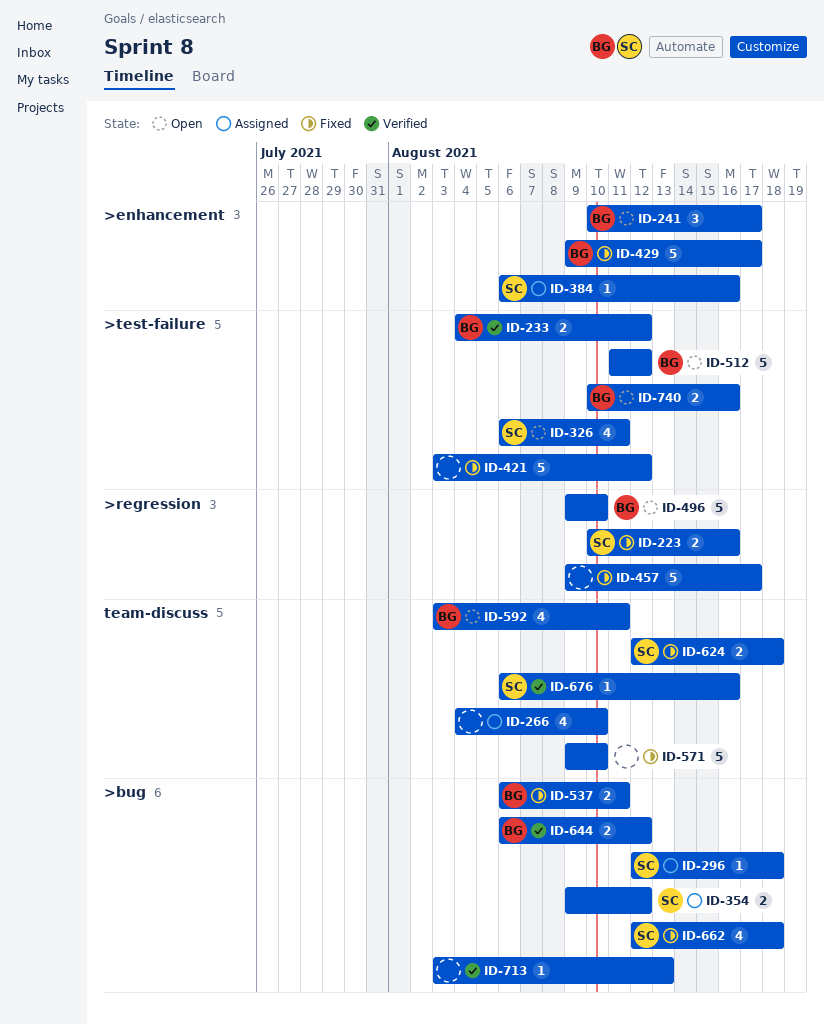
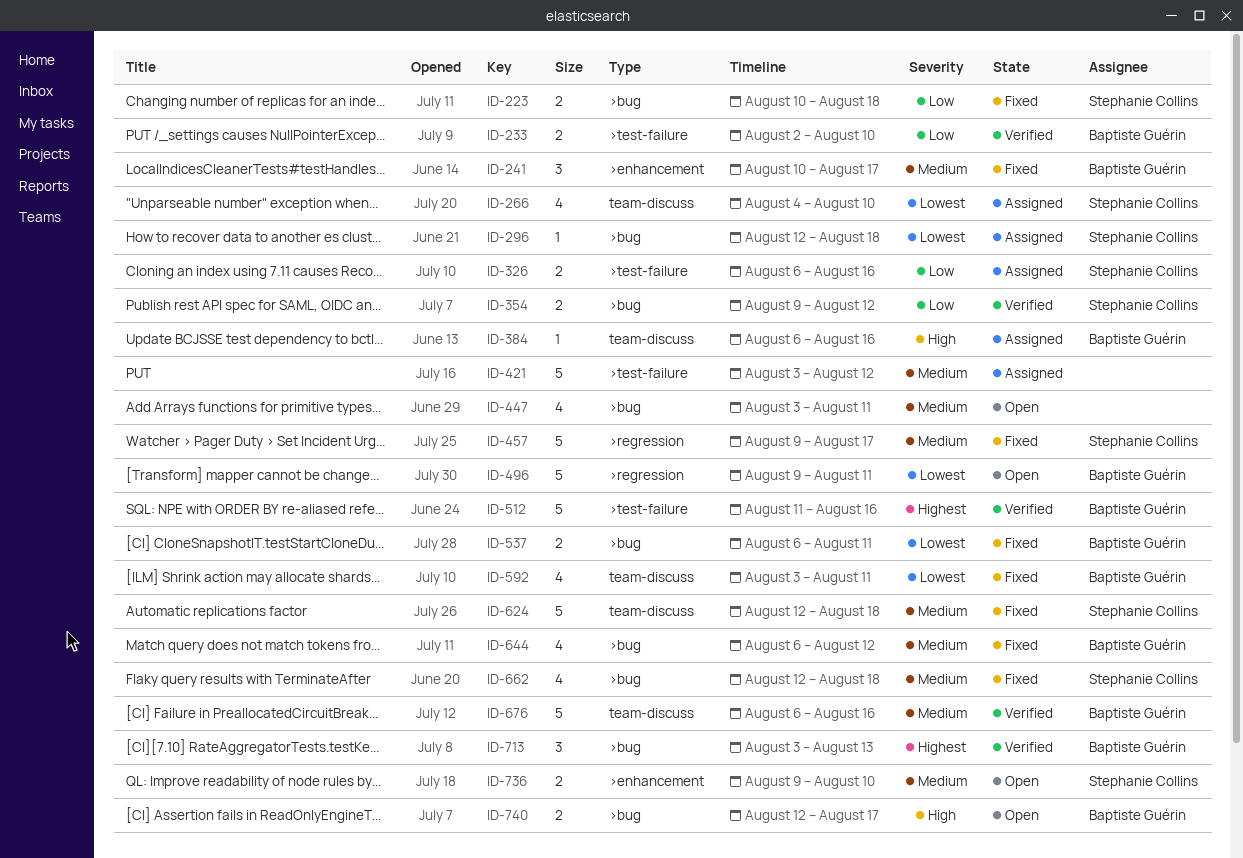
ID-223, label: >regression -> >bug
ID-223, due: Aug 16 -> Aug 18
ID-233, start: Aug 4 -> Aug 2
ID-233, due: Aug 12 -> Aug 10
ID-241, status: Open -> Fixed
ID-266, owner: none -> Stephanie Collins
ID-326, status: Open -> Assigned
ID-326, estimate: 4 -> 2
ID-326, due: Aug 11 -> Aug 16
ID-354, status: Assigned -> Verified
ID-384, owner: Stephanie Collins -> Baptiste Guérin
ID-384, label: >enhancement -> team-discuss
ID-421, status: Fixed -> Assigned
ID-429: present -> none
ID-447: none -> present
ID-457, owner: none -> Stephanie Collins
ID-496, due: Aug 10 -> Aug 11
ID-512, status: Open -> Verified
ID-512, due: Aug 12 -> Aug 16
ID-571: present -> none
ID-592, status: Open -> Fixed
ID-624, estimate: 2 -> 5
ID-644, status: Verified -> Fixed
ID-644, estimate: 2 -> 4
ID-676, owner: Stephanie Collins -> Baptiste Guérin
ID-676, estimate: 1 -> 5
ID-713, owner: none -> Baptiste Guérin
ID-713, estimate: 1 -> 3
ID-736: none -> present
ID-740, label: >test-failure -> >bug
ID-740, start: Aug 10 -> Aug 12
ID-740, due: Aug 16 -> Aug 17

